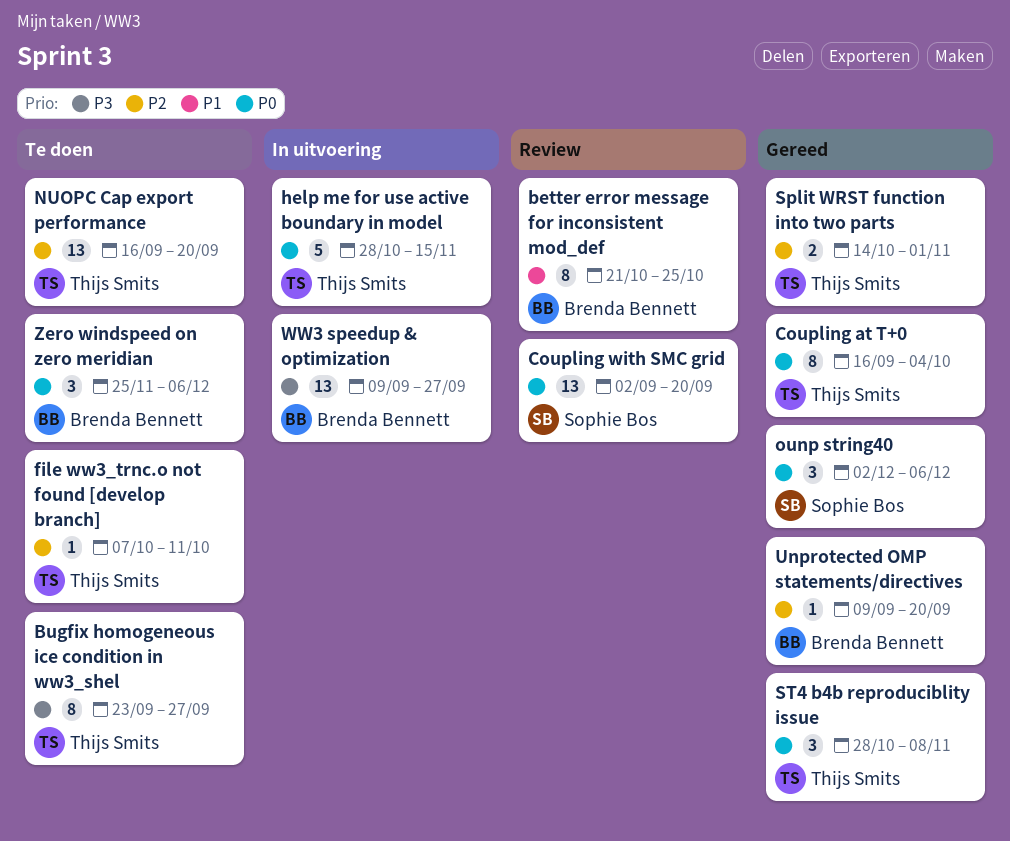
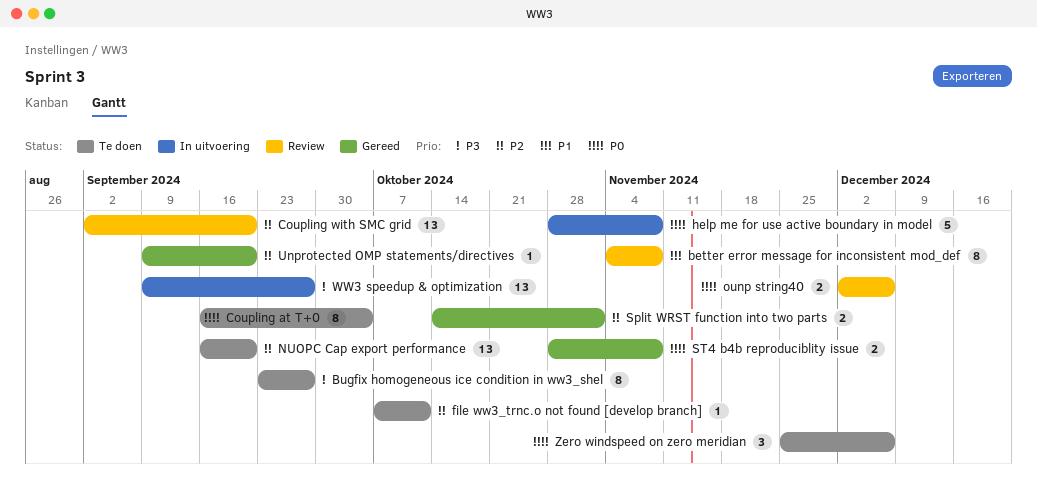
better error message for inconsistent mod_def, start: Oct 21 -> Nov 4
better error message for inconsistent mod_def, due: Oct 25 -> Nov 8
Coupling at T+0, status: Gereed -> Te doen
Coupling with SMC grid, priority: P0 -> P2
help me for use active boundary in model, due: Nov 15 -> Nov 8
ounp string40, status: Gereed -> Review
ounp string40, estimate: 3 -> 2
ST4 b4b reproduciblity issue, estimate: 3 -> 2

